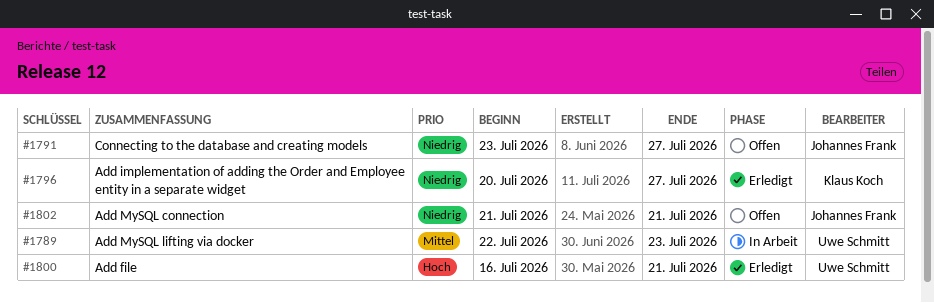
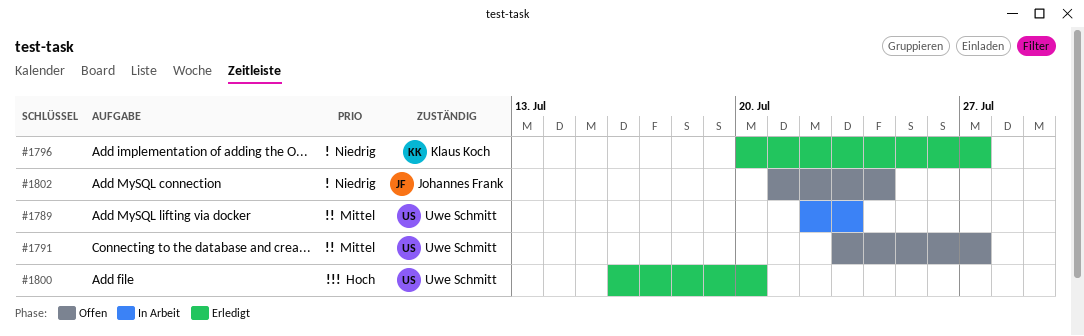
#1791, owner: Johannes Frank -> Uwe Schmitt
#1791, priority: Niedrig -> Mittel
#1800, due: Jul 21 -> Jul 20
#1802, due: Jul 21 -> Jul 24

